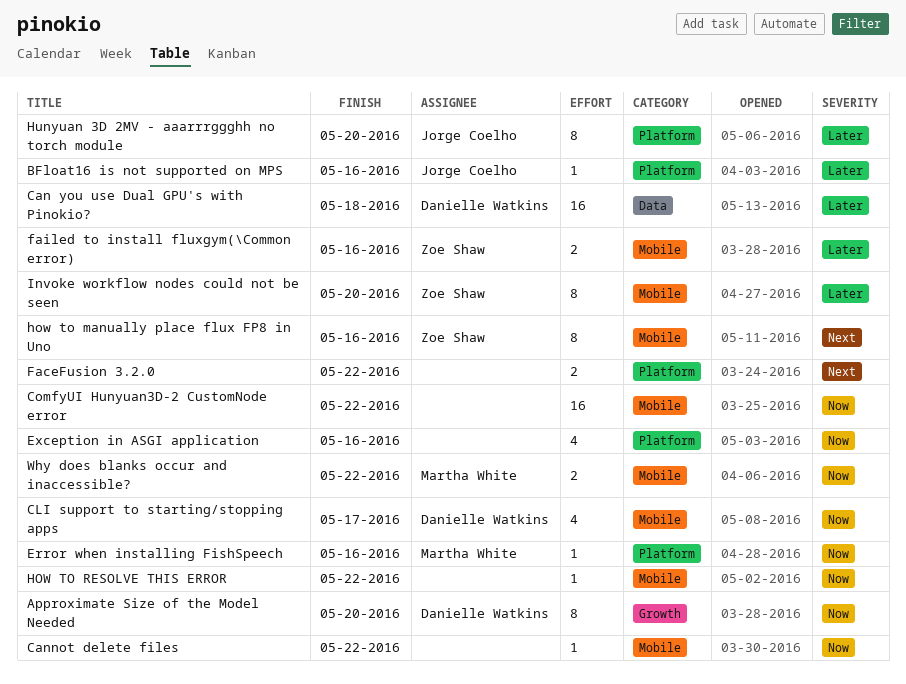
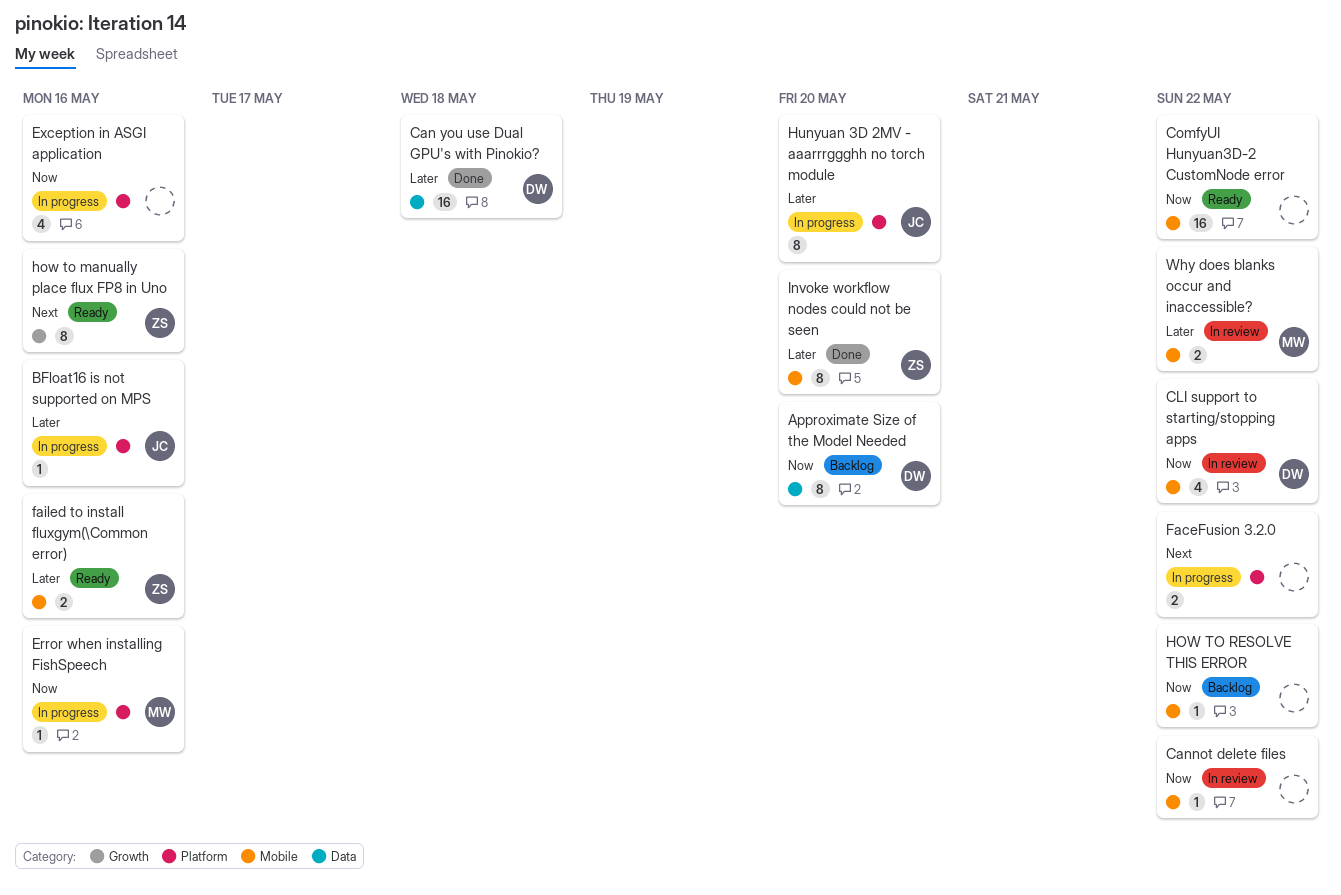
Approximate Size of the Model Needed, label: Growth -> Data
CLI support to starting/stopping apps, due: May 17 -> May 22
how to manually place flux FP8 in Uno, label: Mobile -> Growth
Why does blanks occur and inaccessible?, priority: Now -> Later

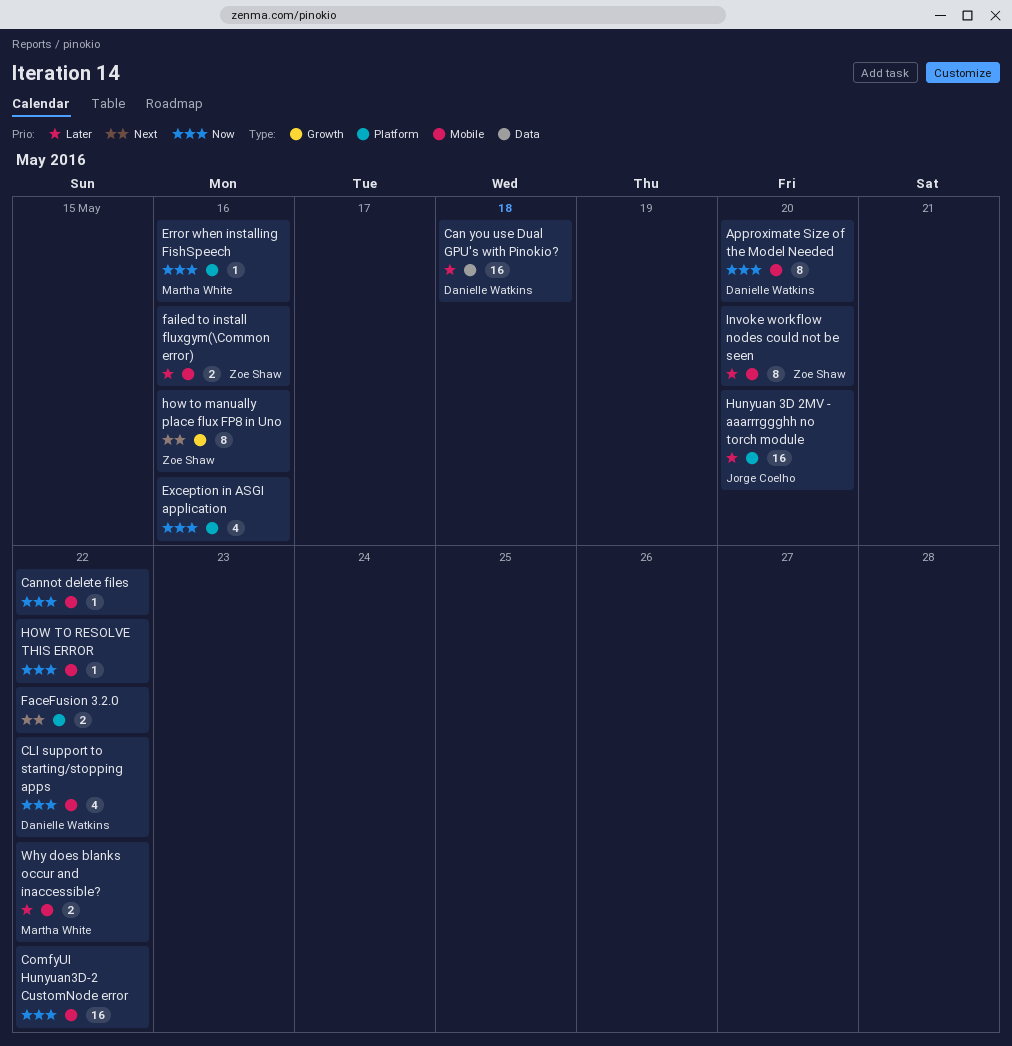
Approximate Size of the Model Needed, label: Data -> Mobile
BFloat16 is not supported on MPS: present -> none
Hunyuan 3D 2MV - aaarrrggghh no torch module, estimate: 8 -> 16

